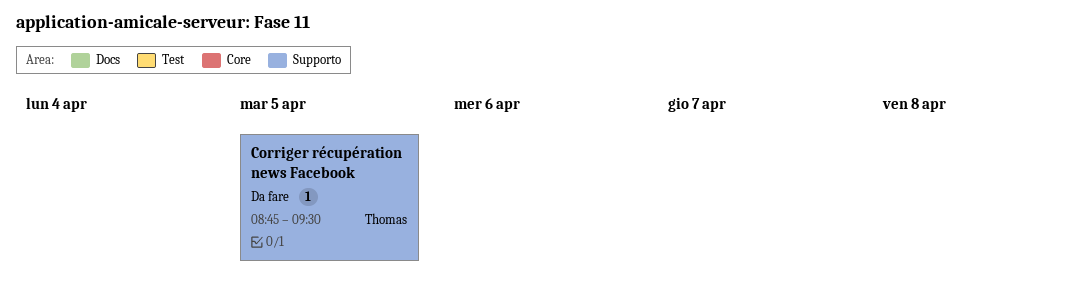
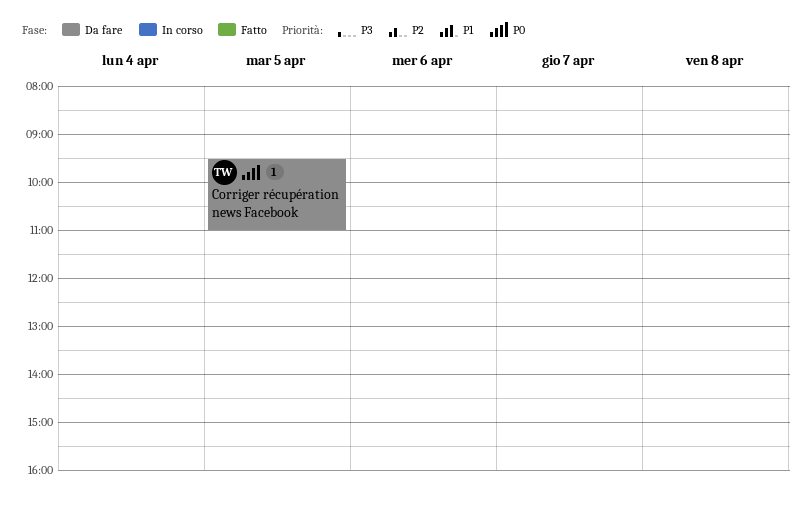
Corriger récupération news Facebook, begins: 08:45 -> 09:30
Corriger récupération news Facebook, ends: 09:30 -> 11:00

